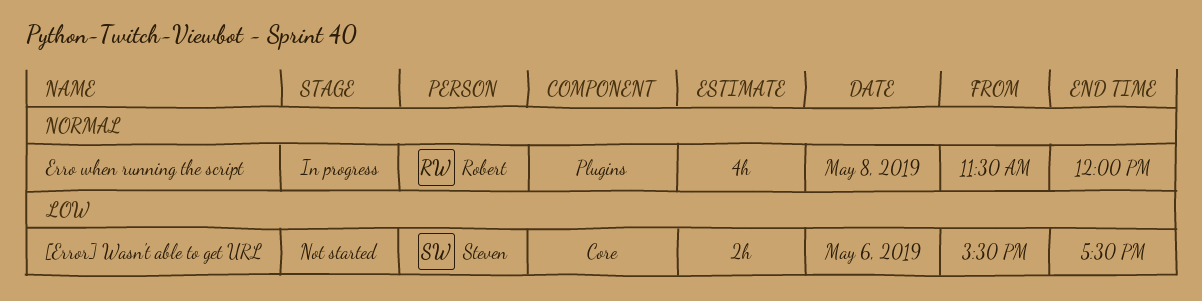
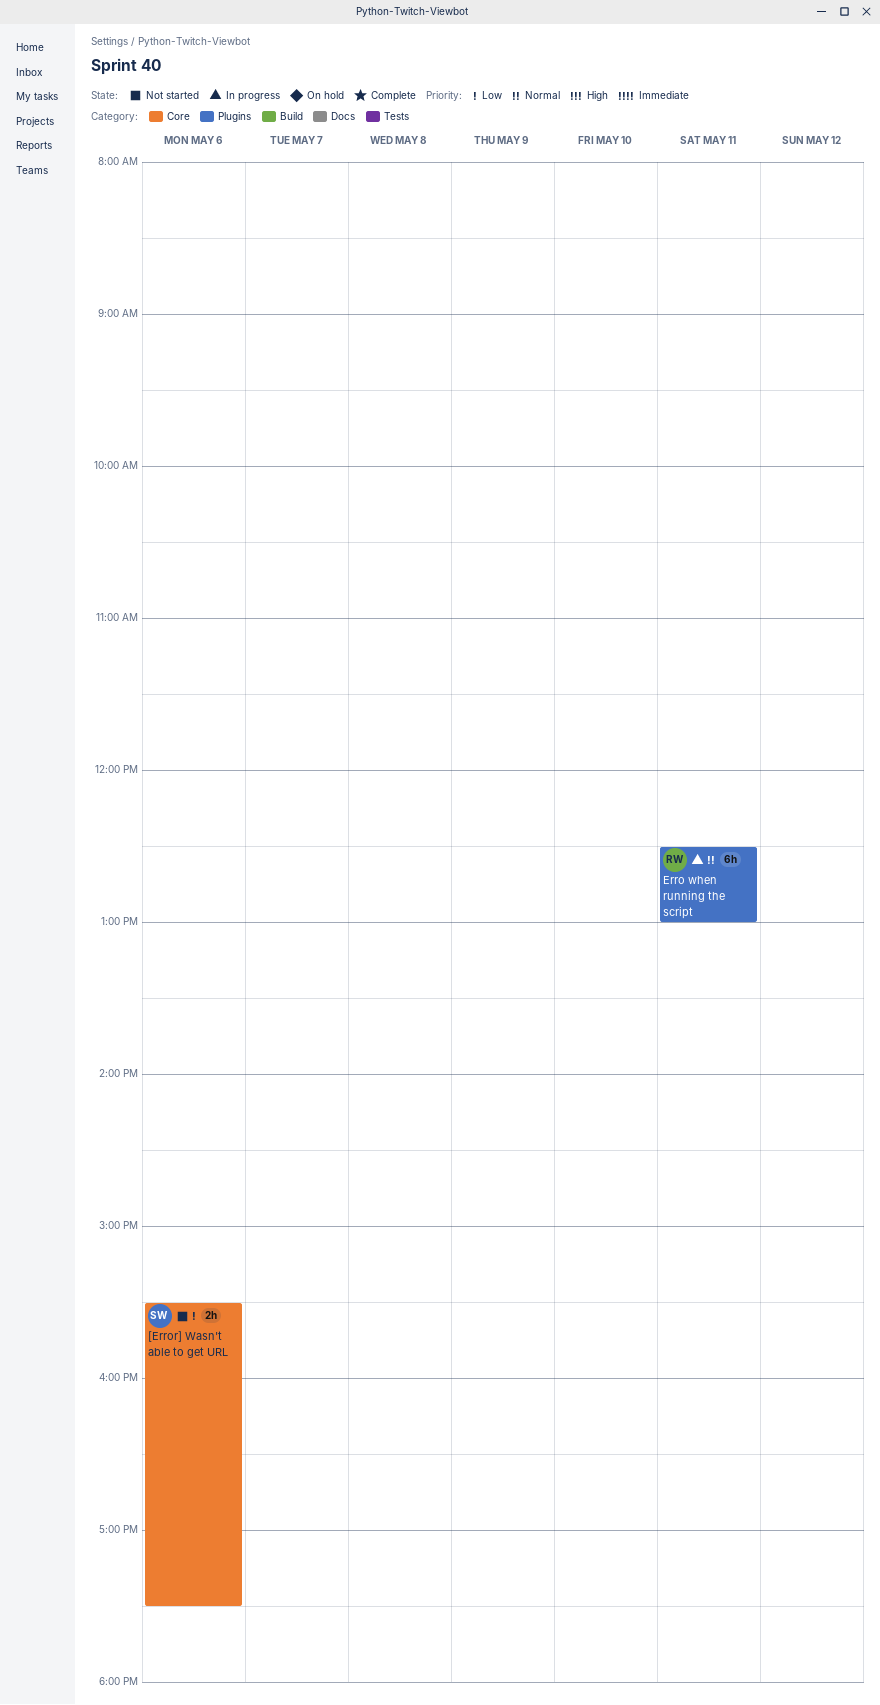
Erro when running the script, estimate: 4h -> 6h
Erro when running the script, day: May 8 -> May 11
Erro when running the script, begins: 11:30 -> 12:30
Erro when running the script, ends: 12:00 -> 13:00

